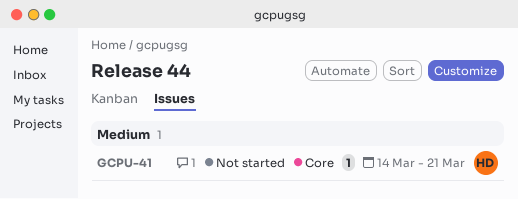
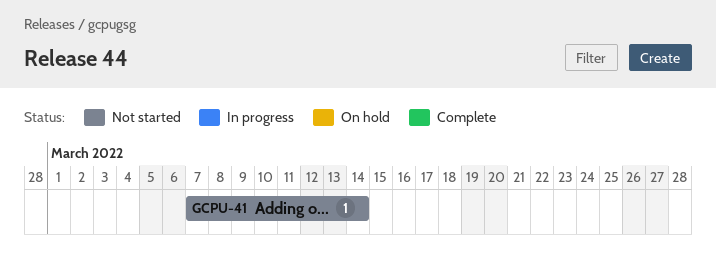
GCPU-41, start: Mar 14 -> Mar 7
GCPU-41, due: Mar 21 -> Mar 14

